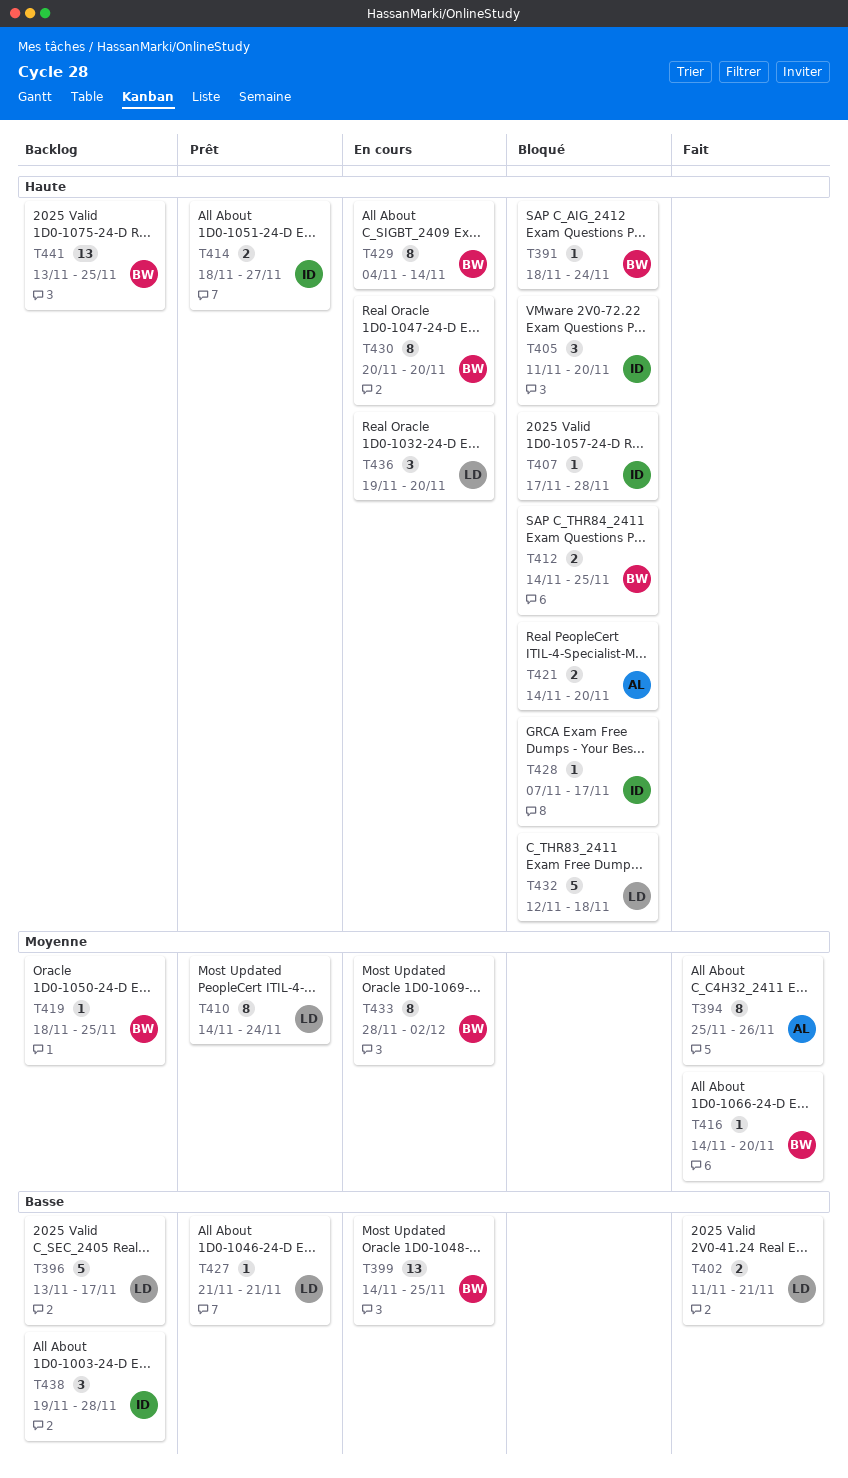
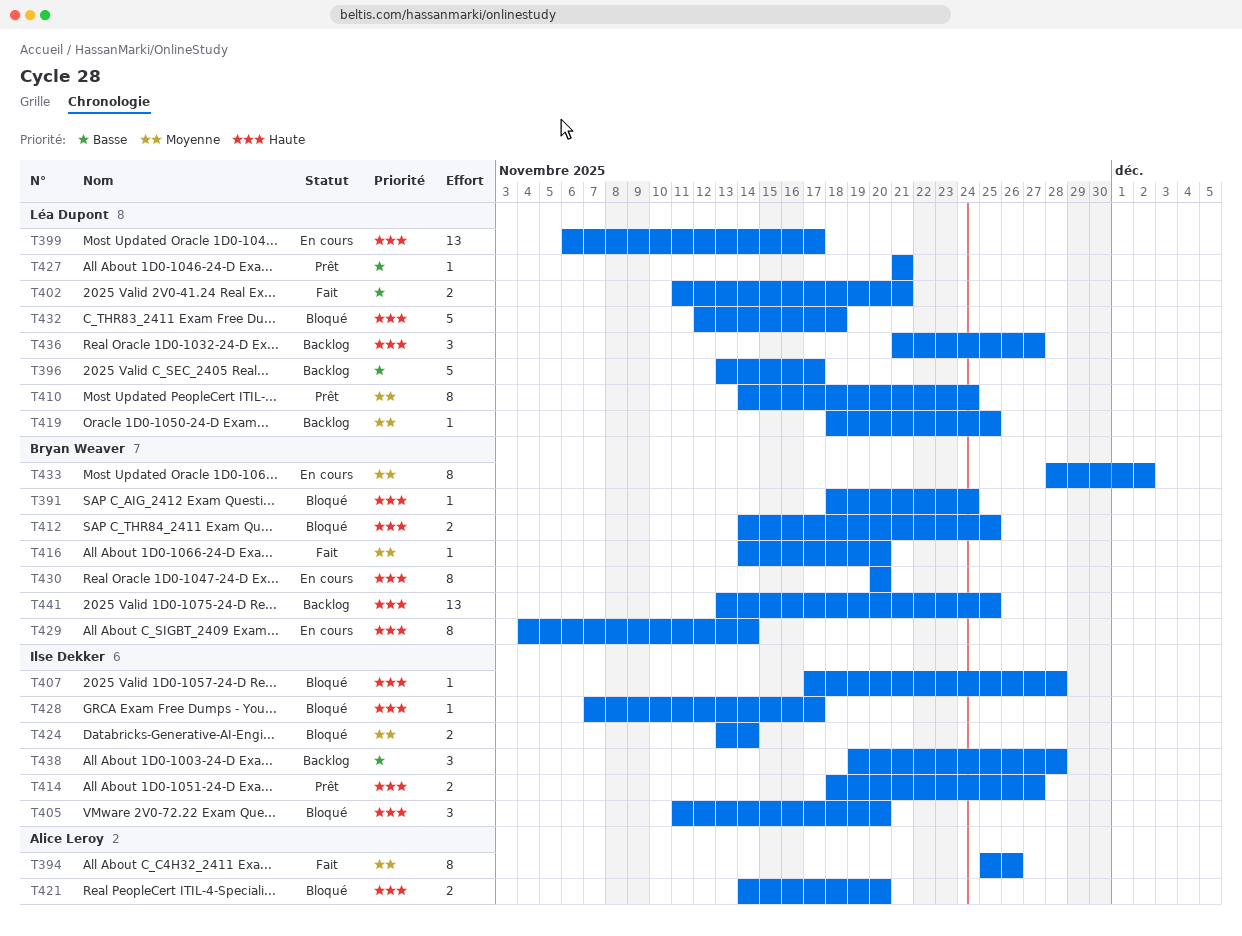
T399, owner: Bryan Weaver -> Léa Dupont
T399, priority: Basse -> Haute
T399, start: Nov 14 -> Nov 6
T399, due: Nov 25 -> Nov 17
T419, owner: Bryan Weaver -> Léa Dupont
T424: none -> present
T436, status: En cours -> Backlog
T436, start: Nov 19 -> Nov 21
T436, due: Nov 20 -> Nov 27

